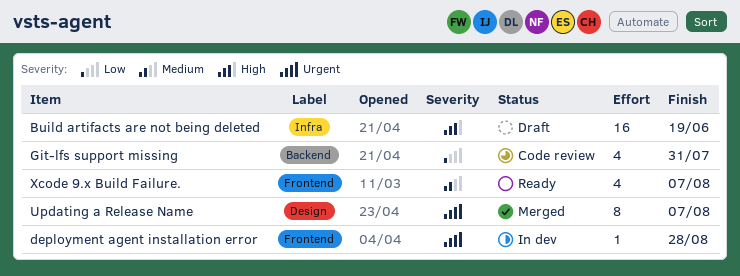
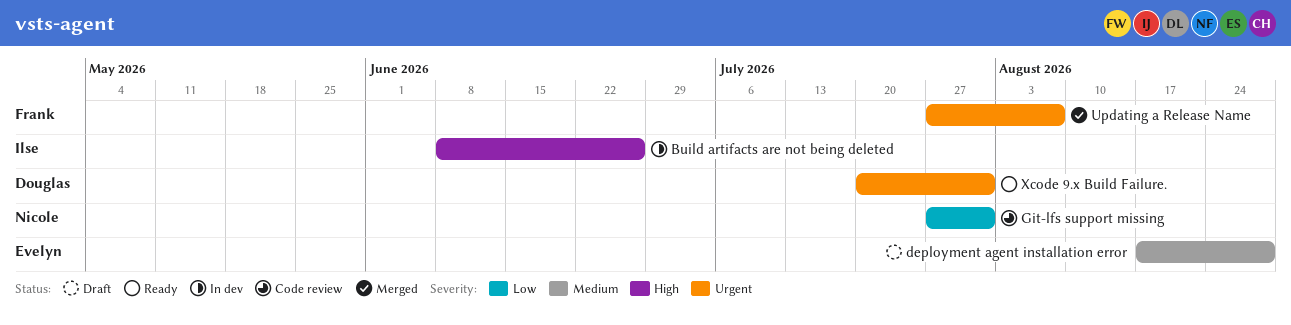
Build artifacts are not being deleted, status: Draft -> In dev
Build artifacts are not being deleted, due: Jun 19 -> Jun 26
deployment agent installation error, status: In dev -> Draft
deployment agent installation error, priority: Urgent -> Medium
Xcode 9.x Build Failure., priority: Medium -> Urgent
Xcode 9.x Build Failure., due: Aug 7 -> Jul 31

